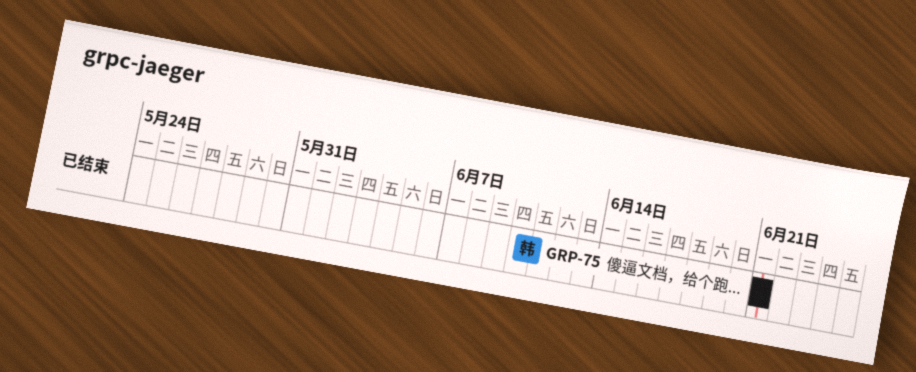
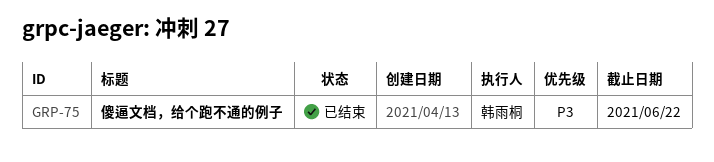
GRP-75, due: Jun 21 -> Jun 22

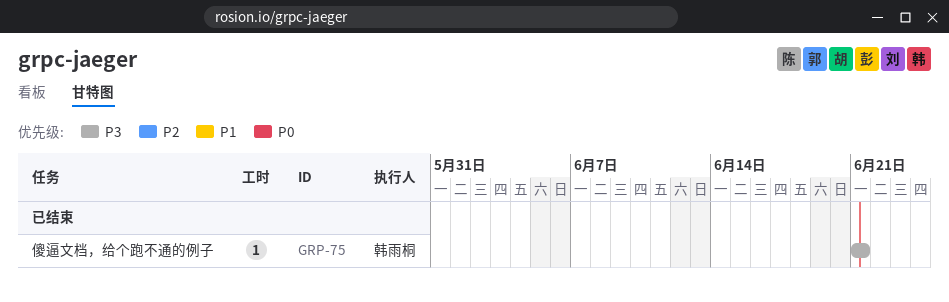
GRP-75, due: Jun 22 -> Jun 21

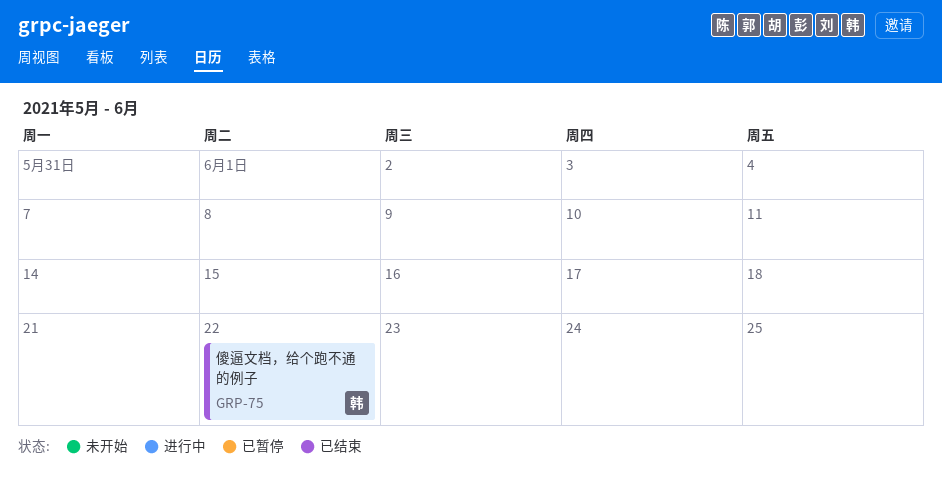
GRP-75, due: Jun 21 -> Jun 22

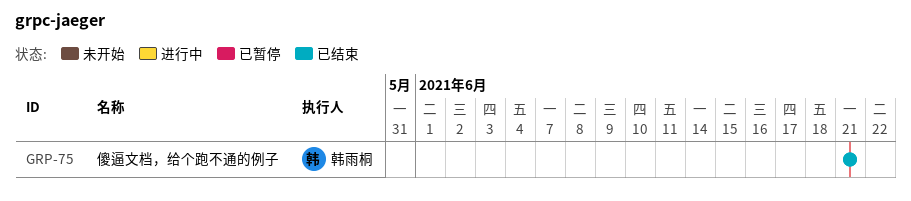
GRP-75, due: Jun 22 -> Jun 21

